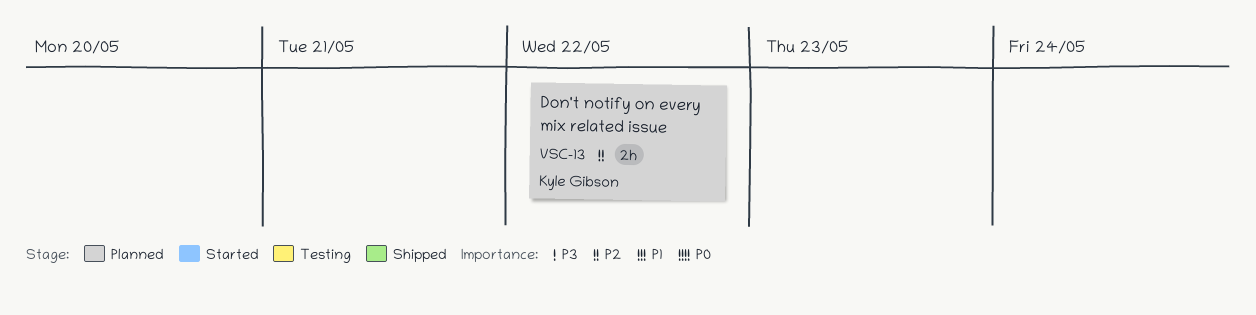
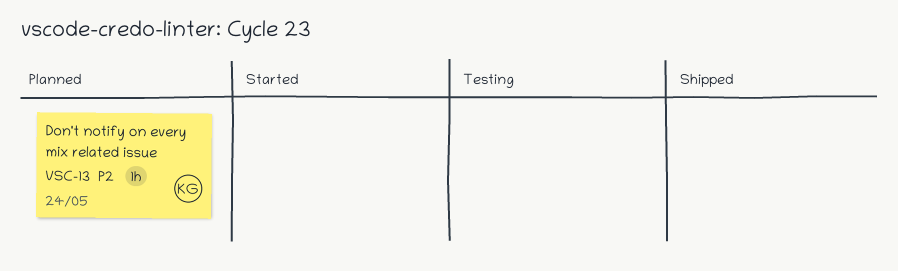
VSC-13, estimate: 2h -> 1h
VSC-13, due: May 22 -> May 24

